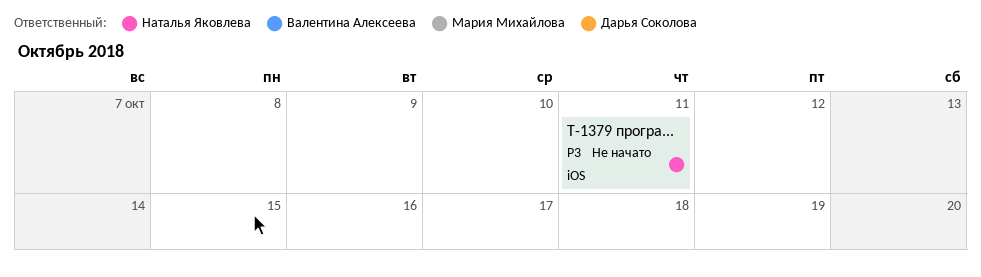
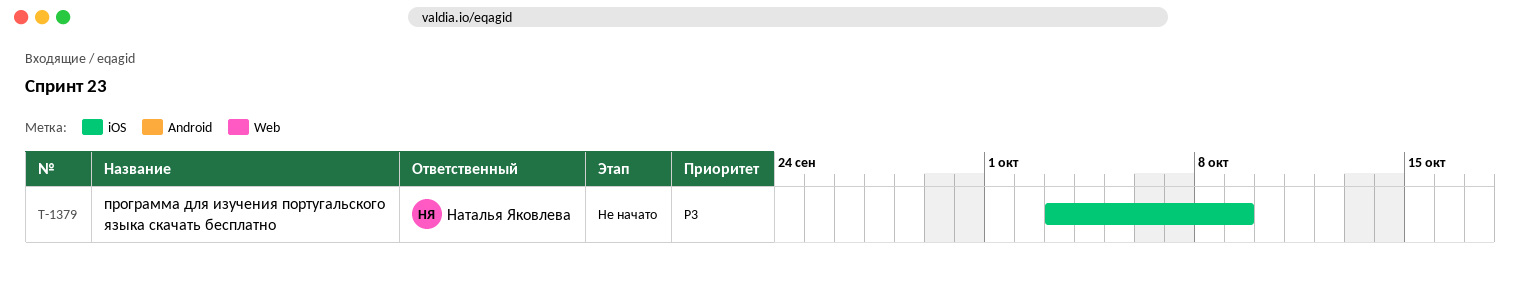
T-1379, due: Oct 11 -> Oct 9

